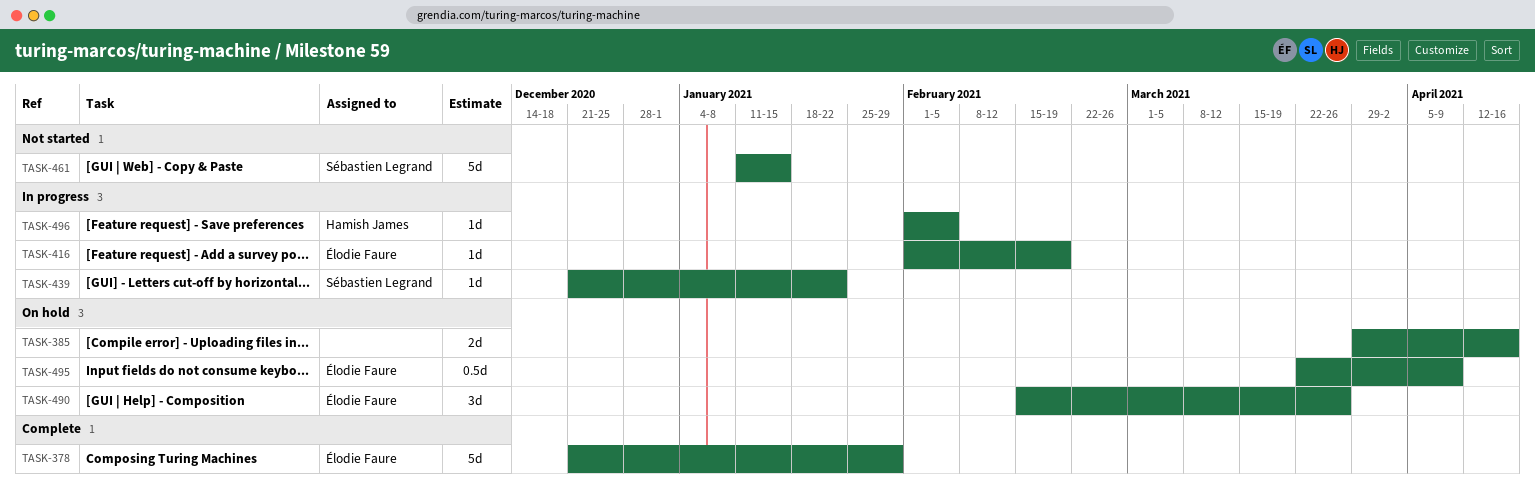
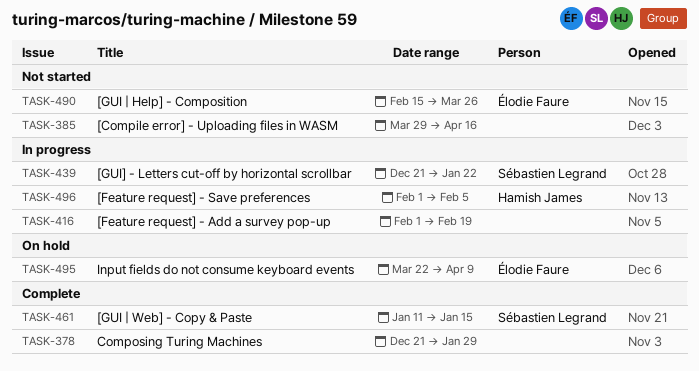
TASK-378, owner: Élodie Faure -> none
TASK-385, status: On hold -> Not started
TASK-416, owner: Élodie Faure -> none
TASK-461, status: Not started -> Complete
TASK-490, status: On hold -> Not started

